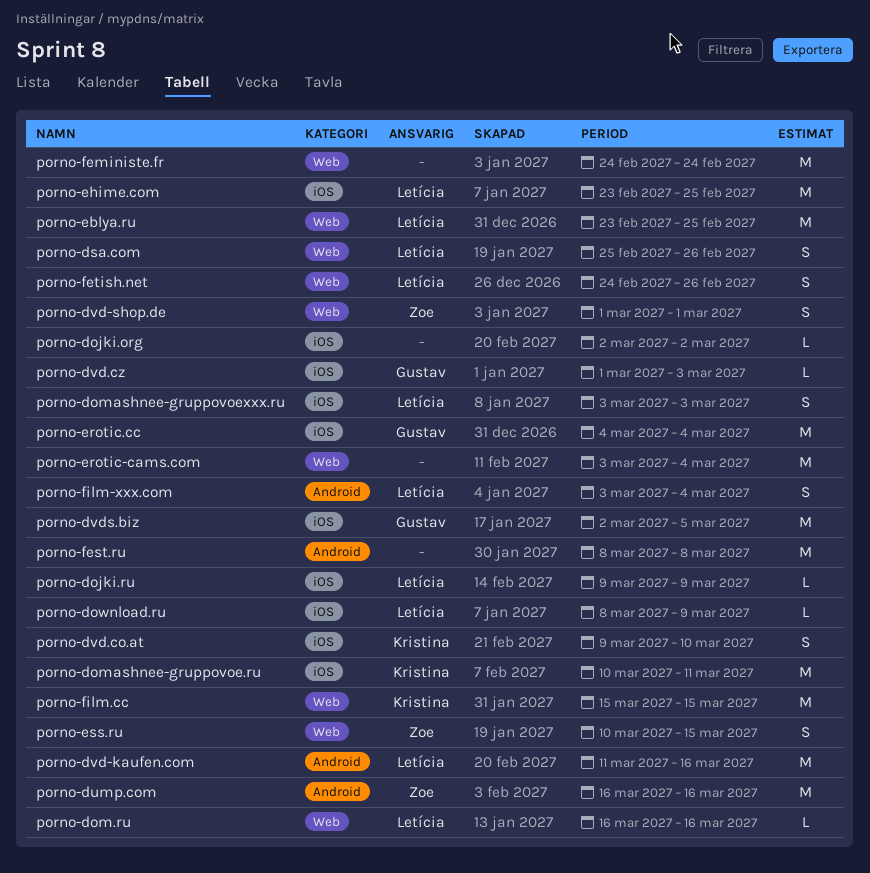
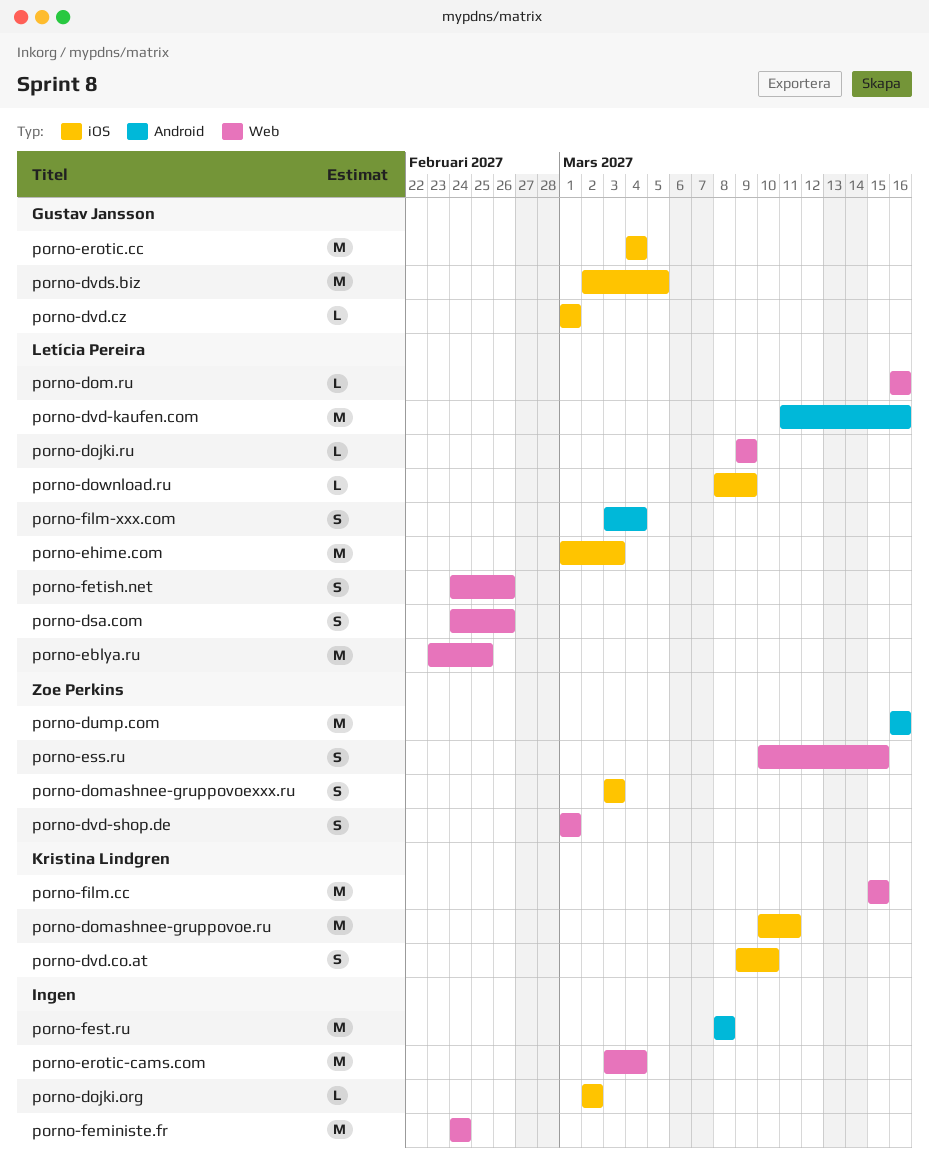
porno-dojki.ru, label: iOS -> Web
porno-domashnee-gruppovoexxx.ru, owner: Letícia Pereira -> Zoe Perkins
porno-dsa.com, start: Feb 25 -> Feb 24
porno-dvd.cz, due: Mar 3 -> Mar 1
porno-ehime.com, start: Feb 23 -> Mar 1
porno-ehime.com, due: Feb 25 -> Mar 3

